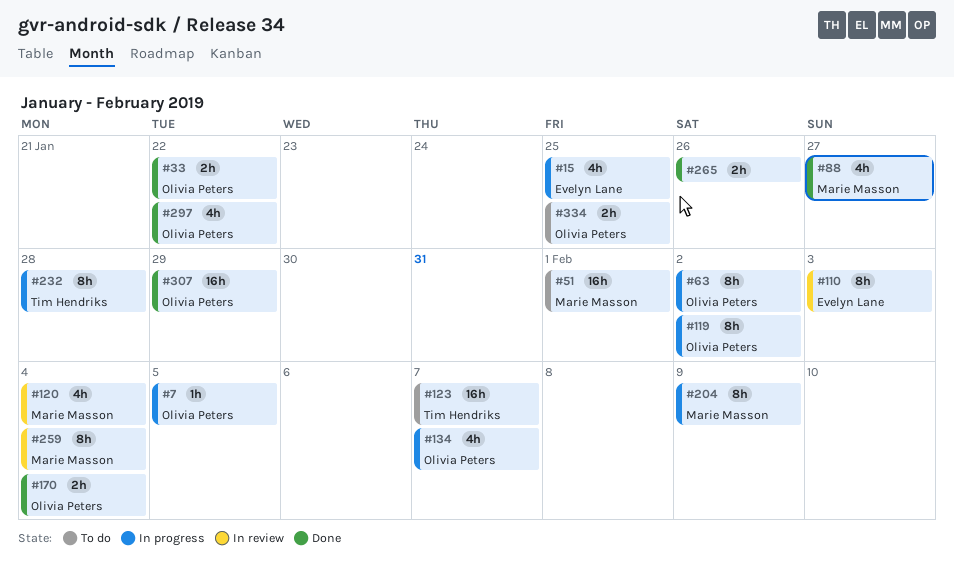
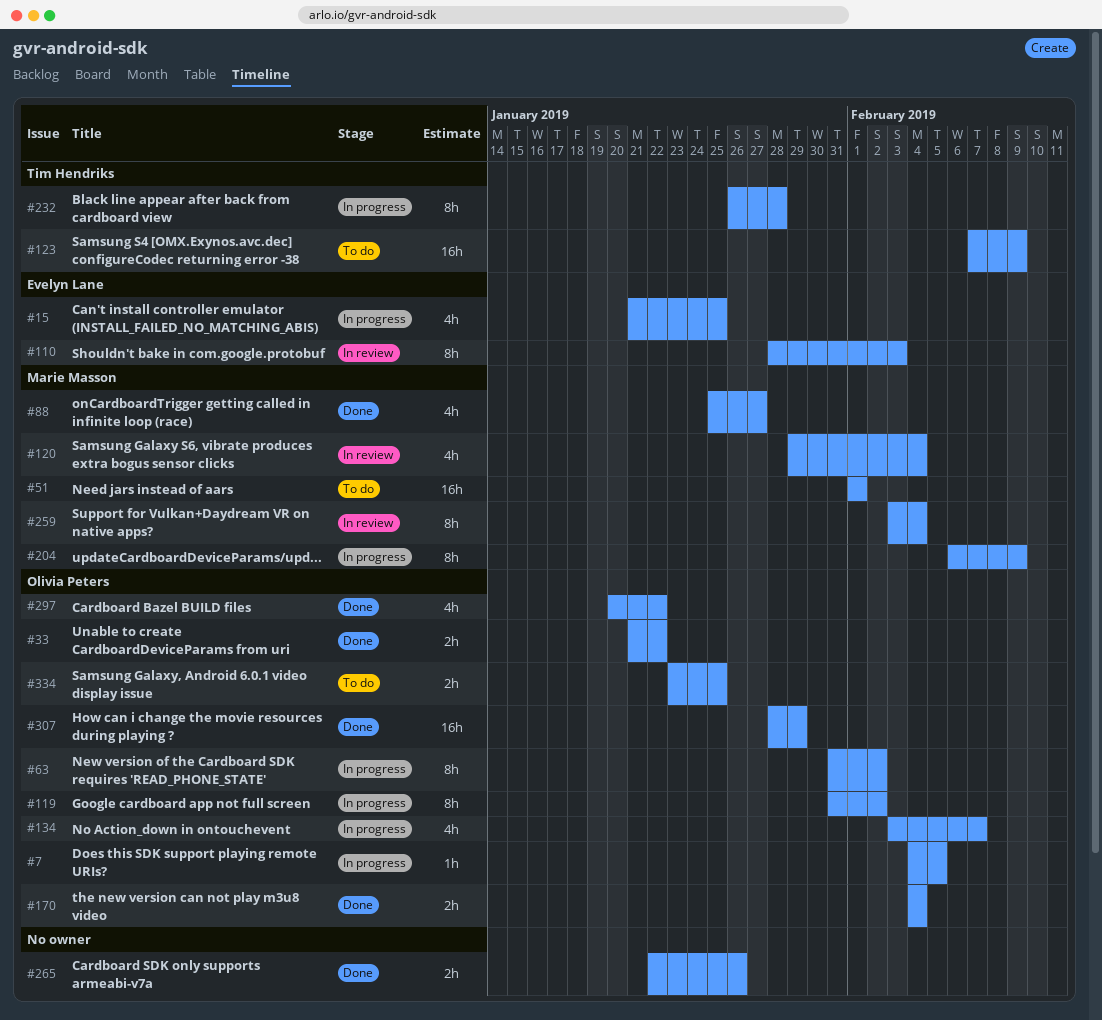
#123, due: Feb 7 -> Feb 9

